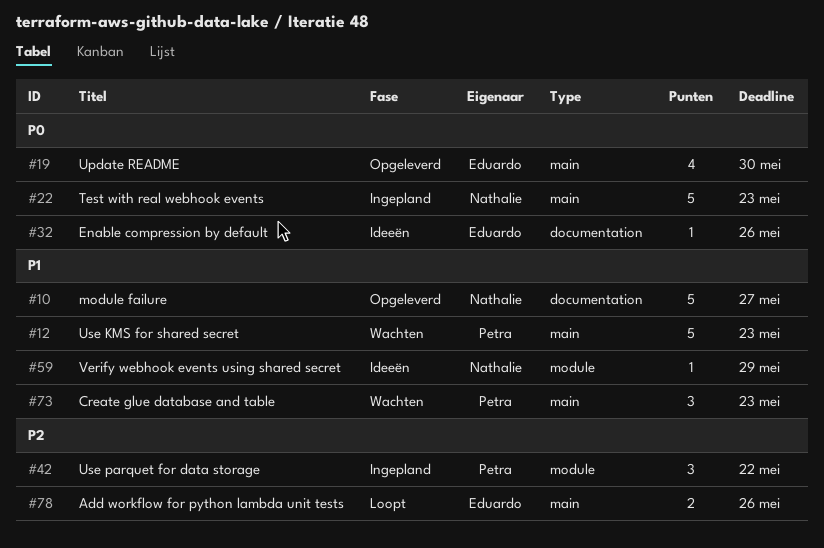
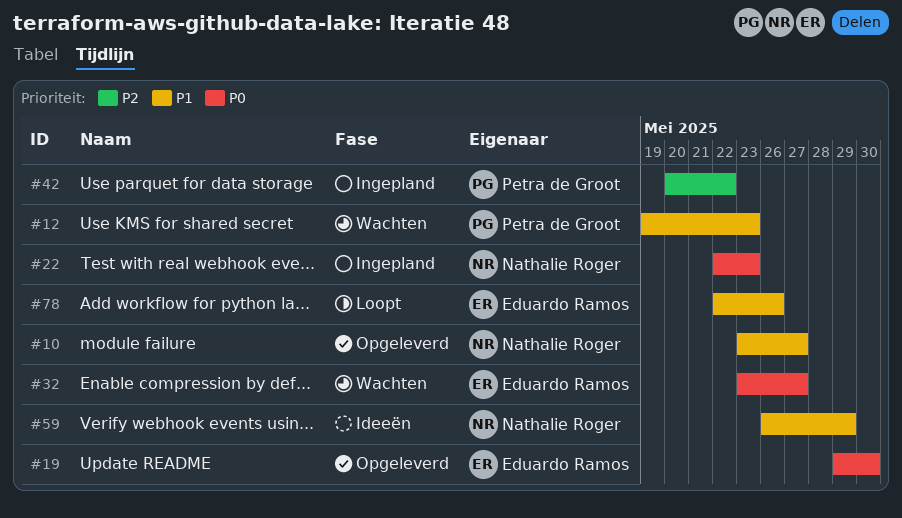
#32, status: Ideeën -> Wachten
#32, due: May 26 -> May 27
#73: present -> none
#78, priority: P2 -> P1

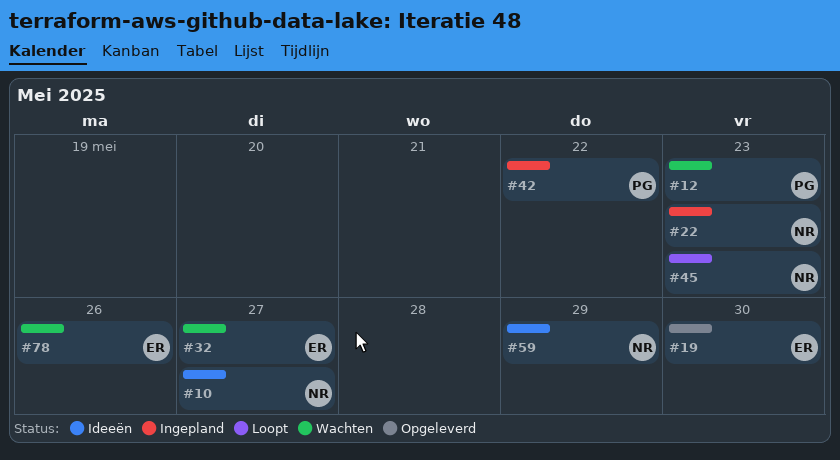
#10, status: Opgeleverd -> Ideeën
#45: none -> present
#78, status: Loopt -> Wachten

